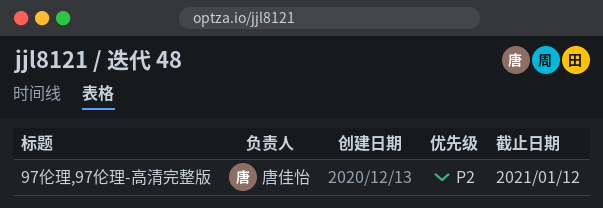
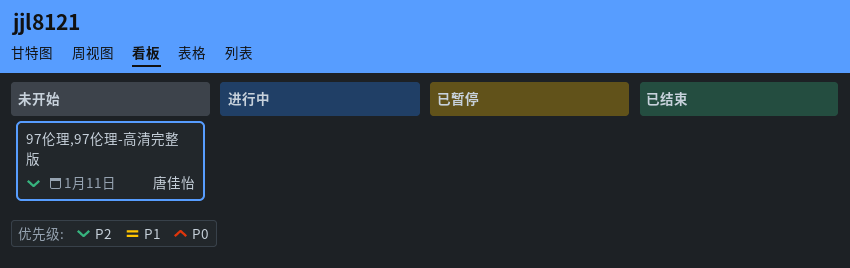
97伦理,97伦理-高清完整版, due: Jan 12 -> Jan 11

